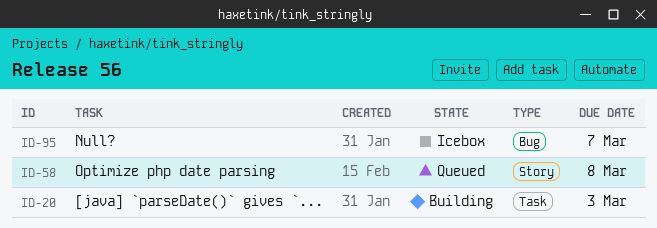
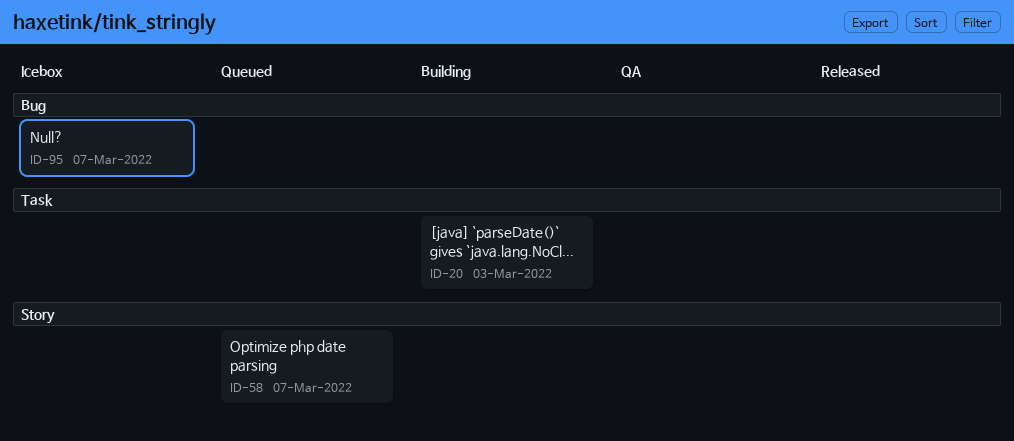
ID-58, due: Mar 8 -> Mar 7

